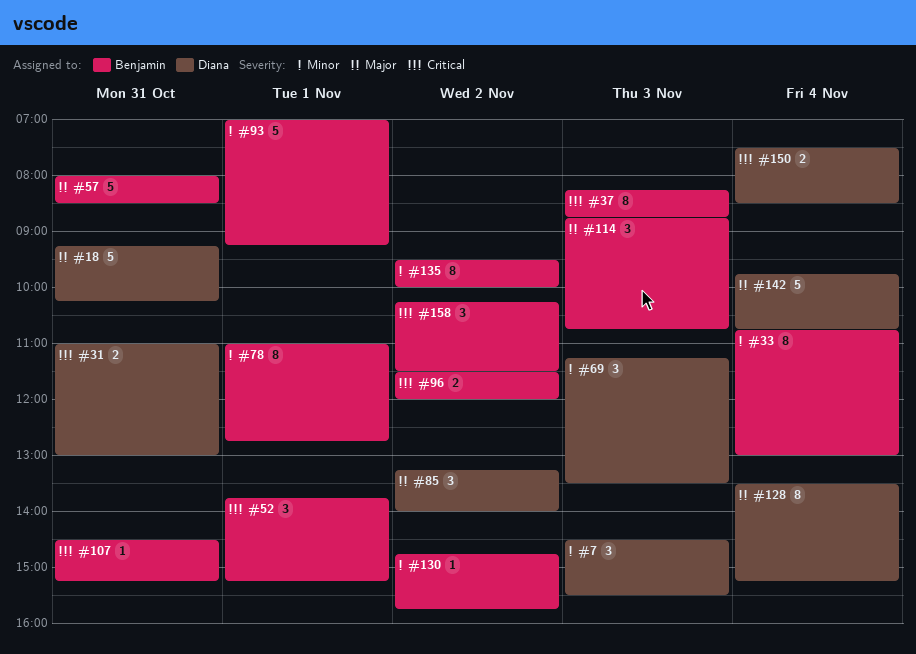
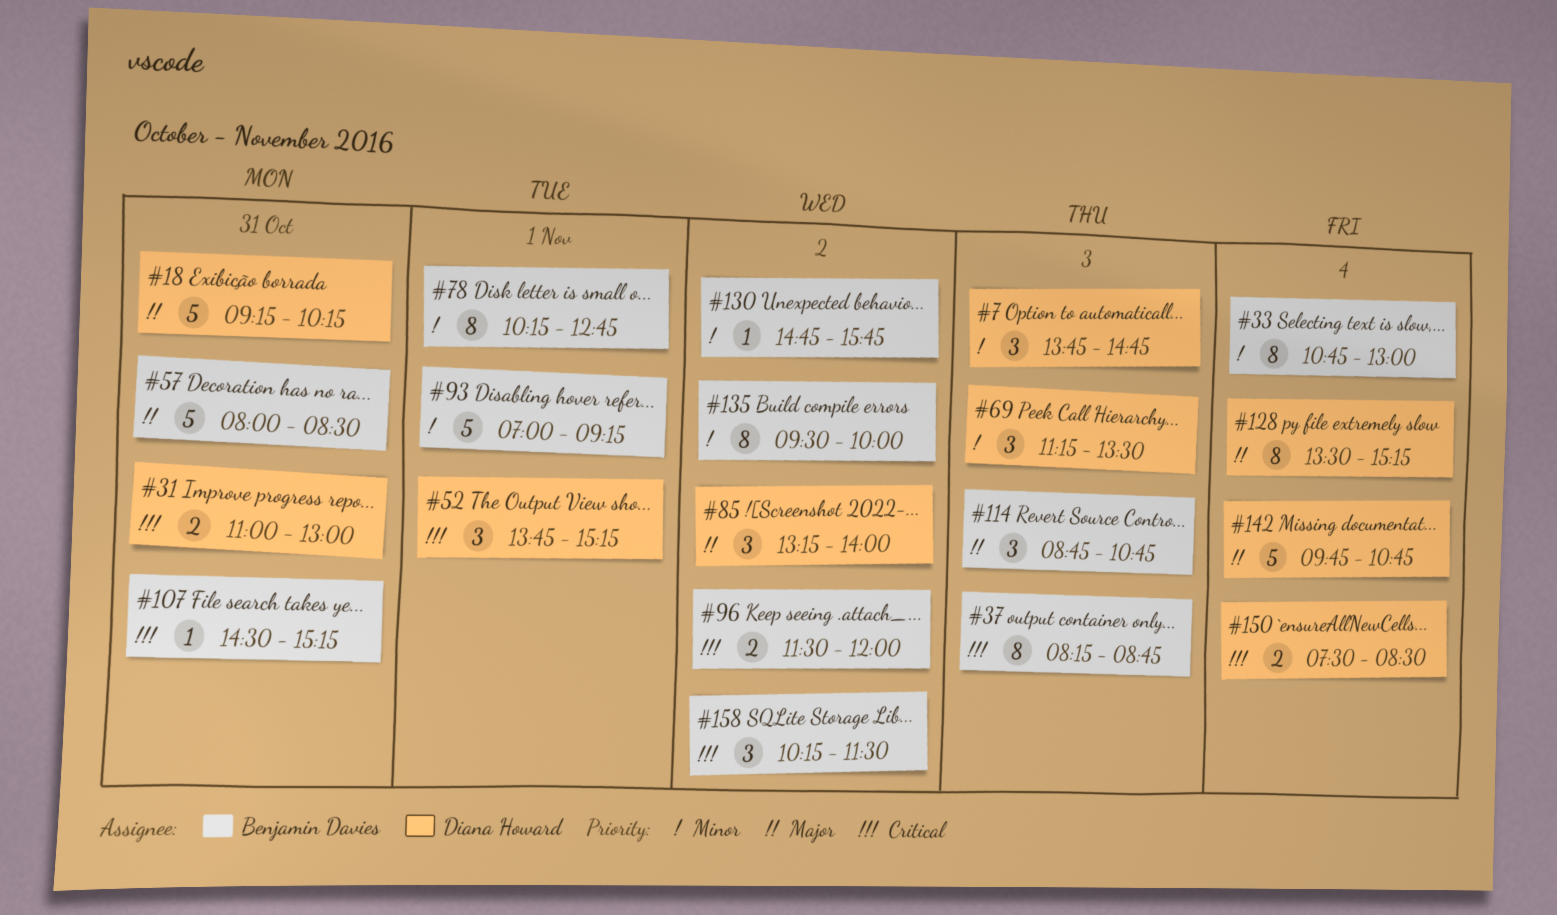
#7, begins: 14:30 -> 13:45
#7, ends: 15:30 -> 14:45
#52, owner: Benjamin Davies -> Diana Howard
#78, begins: 11:00 -> 10:15

